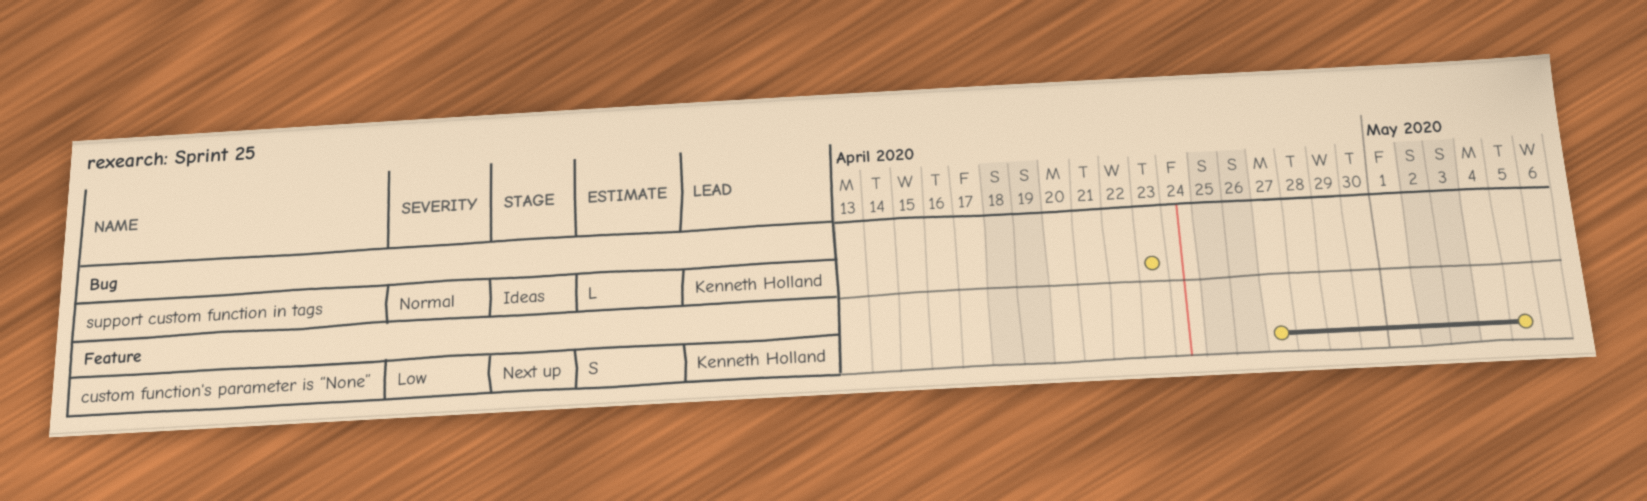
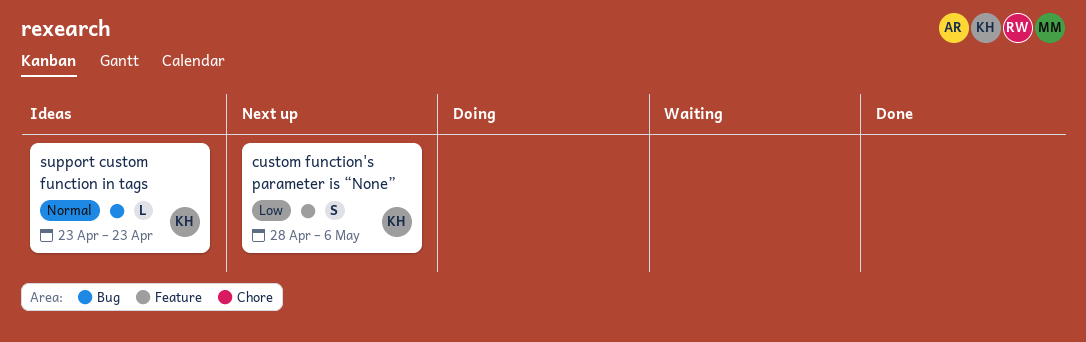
custom function's parameter is “None”, start: Apr 27 -> Apr 28
custom function's parameter is “None”, due: May 5 -> May 6

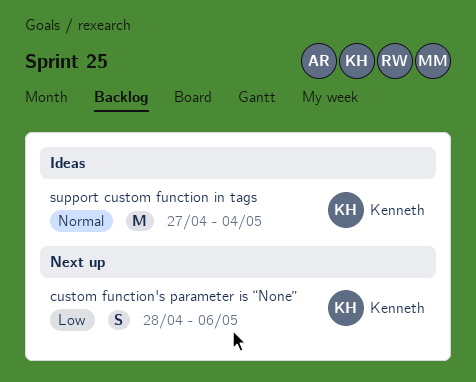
support custom function in tags, estimate: L -> M
support custom function in tags, start: Apr 23 -> Apr 27
support custom function in tags, due: Apr 23 -> May 4

